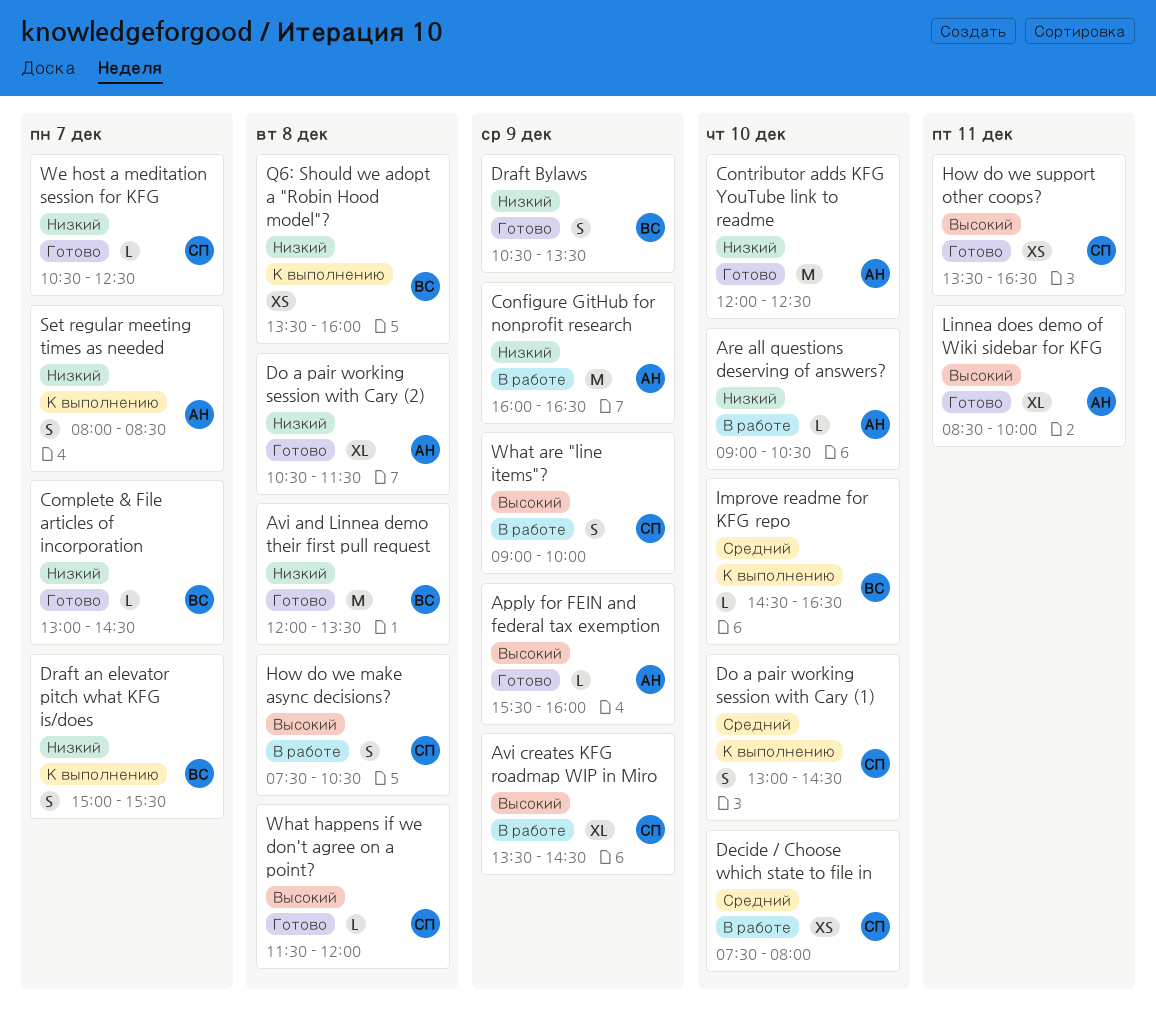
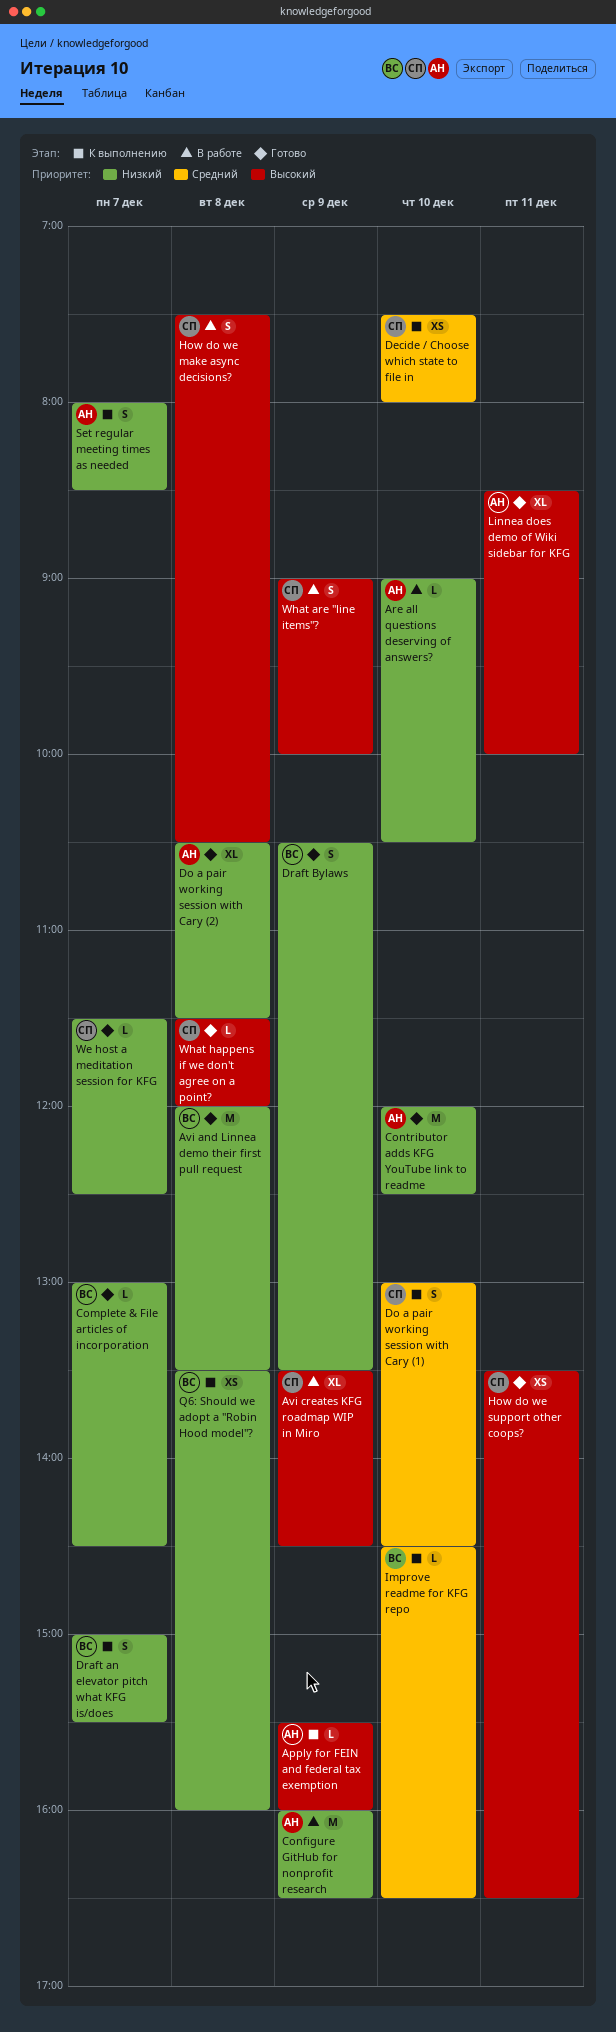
Apply for FEIN and federal tax exemption, status: Готово -> К выполнению
Decide / Choose which state to file in, status: В работе -> К выполнению
We host a meditation session for KFG, begins: 10:30 -> 11:30

